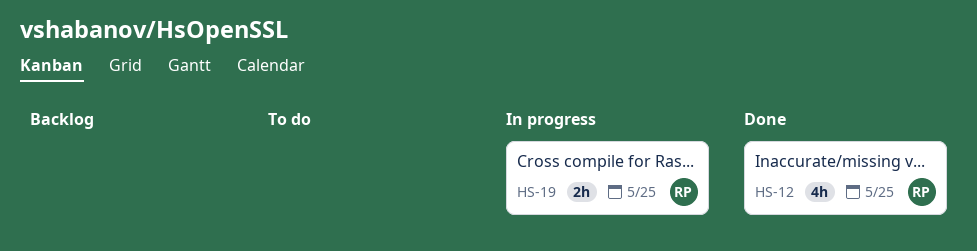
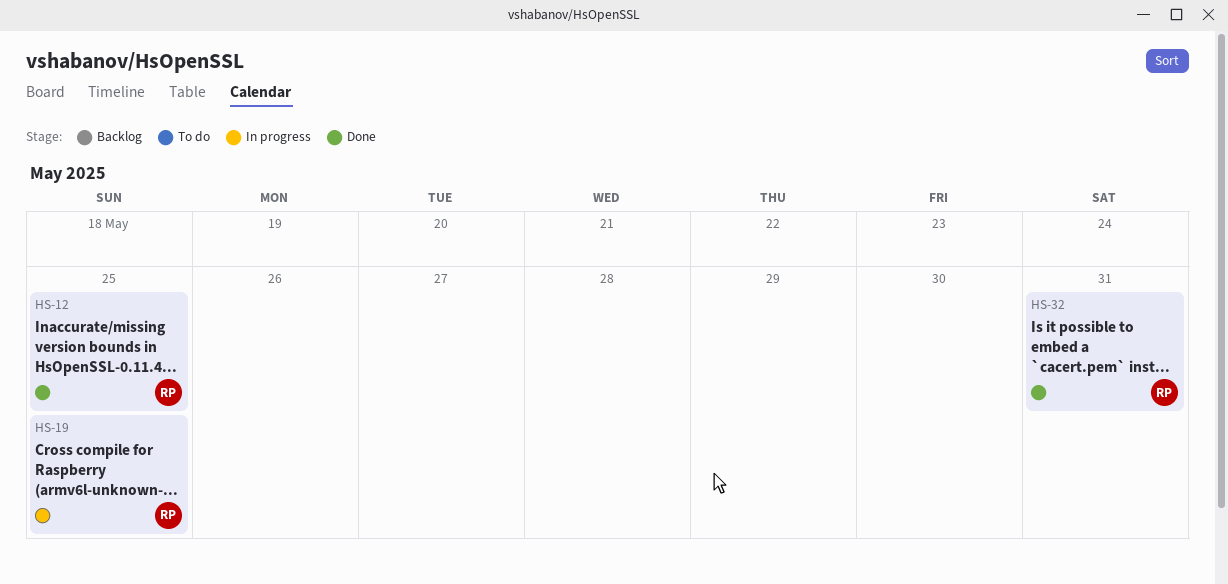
HS-32: none -> present

